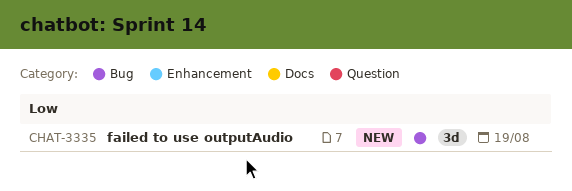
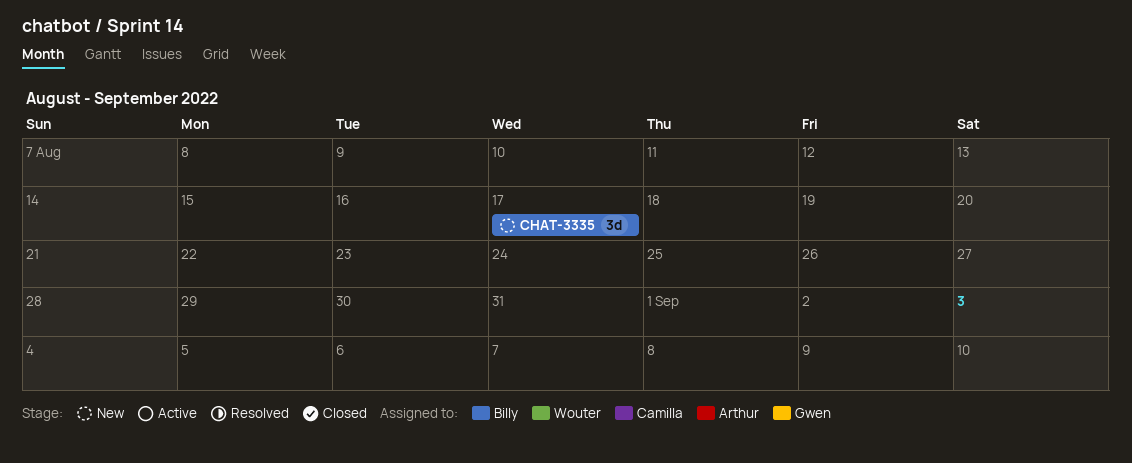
CHAT-3335, due: Aug 19 -> Aug 17

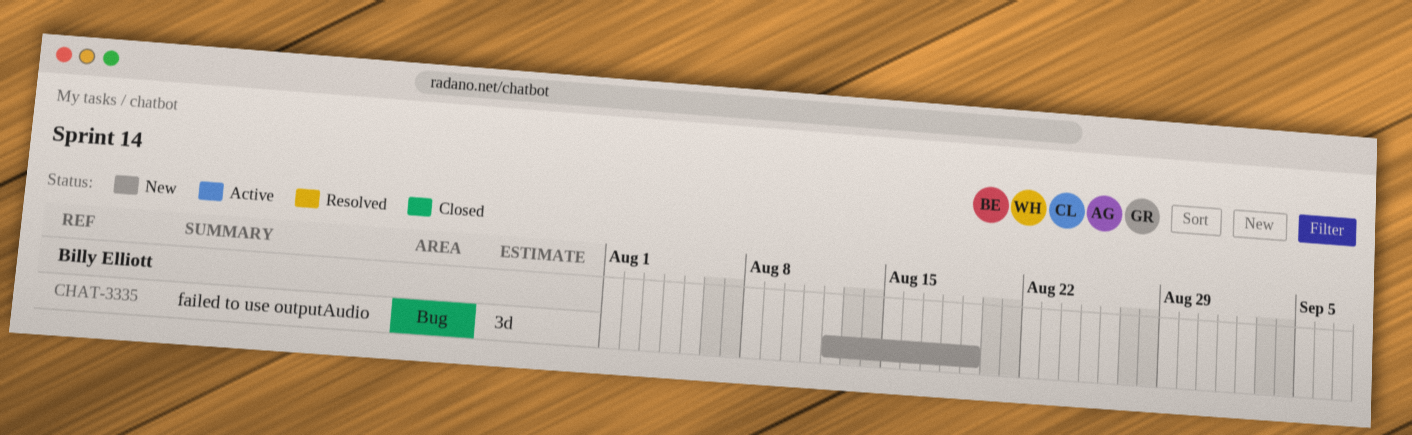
CHAT-3335, start: Aug 17 -> Aug 12
CHAT-3335, due: Aug 17 -> Aug 19

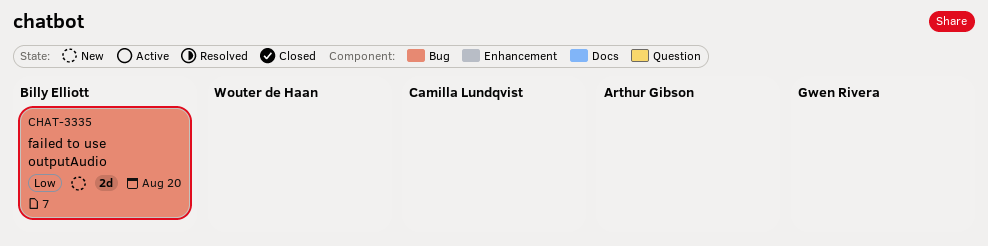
CHAT-3335, estimate: 3d -> 2d
CHAT-3335, due: Aug 19 -> Aug 20

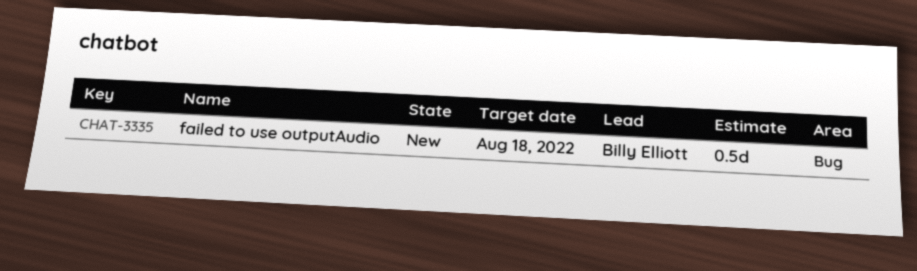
CHAT-3335, estimate: 2d -> 0.5d
CHAT-3335, due: Aug 20 -> Aug 18

